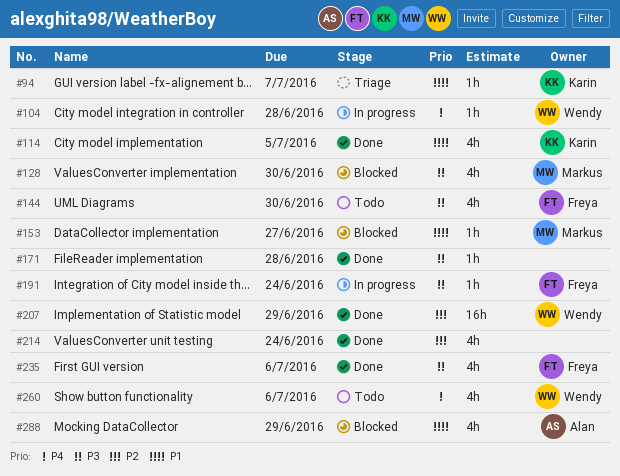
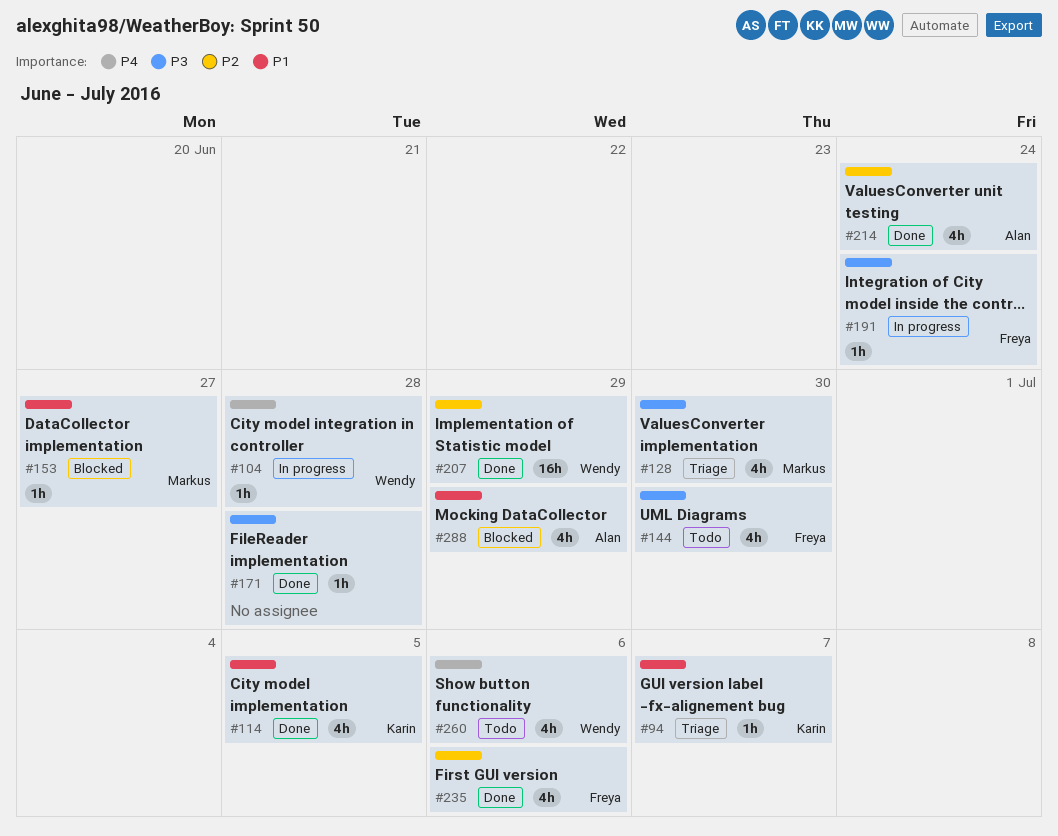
#128, status: Blocked -> Triage
#214, owner: none -> Alan
#235, priority: P3 -> P2

